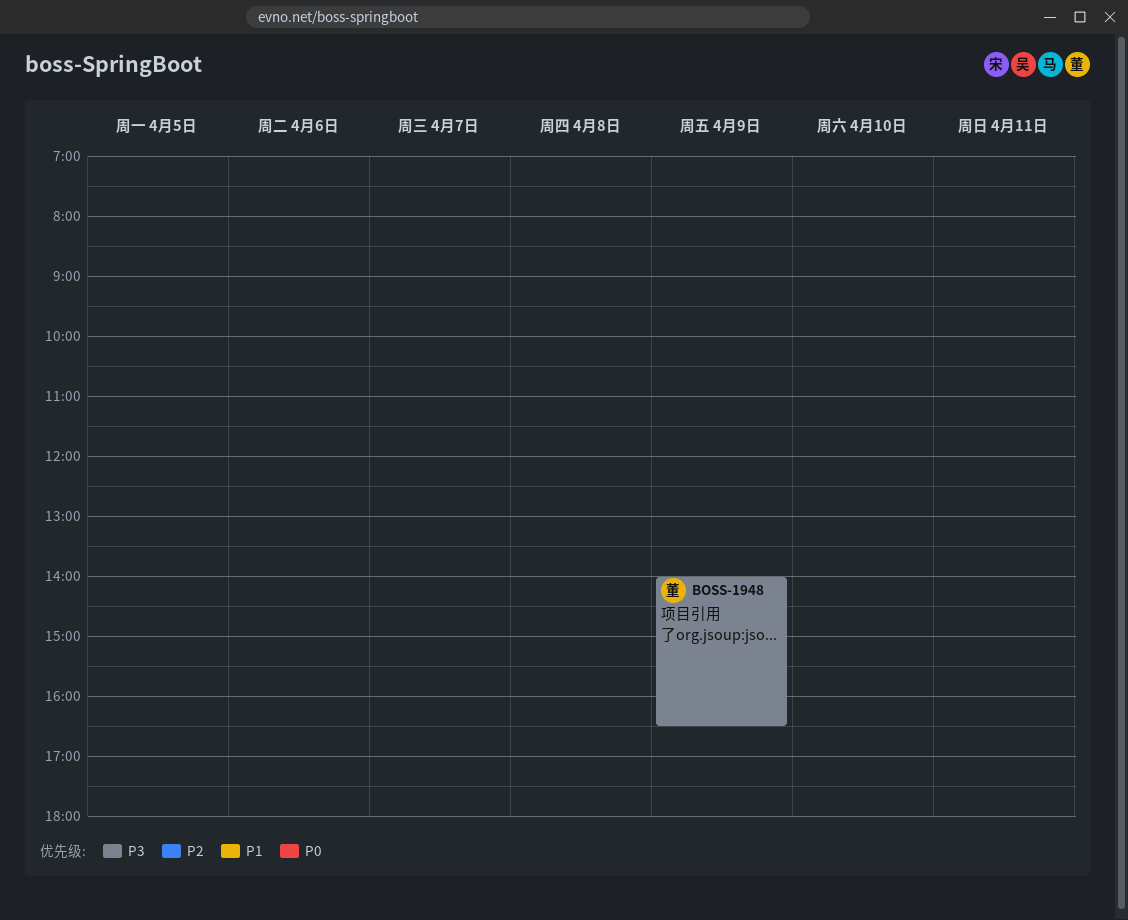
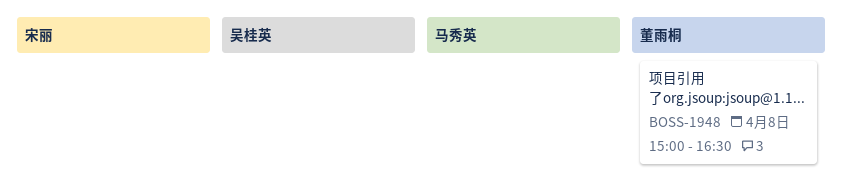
BOSS-1948, day: Apr 9 -> Apr 8
BOSS-1948, begins: 14:00 -> 15:00

